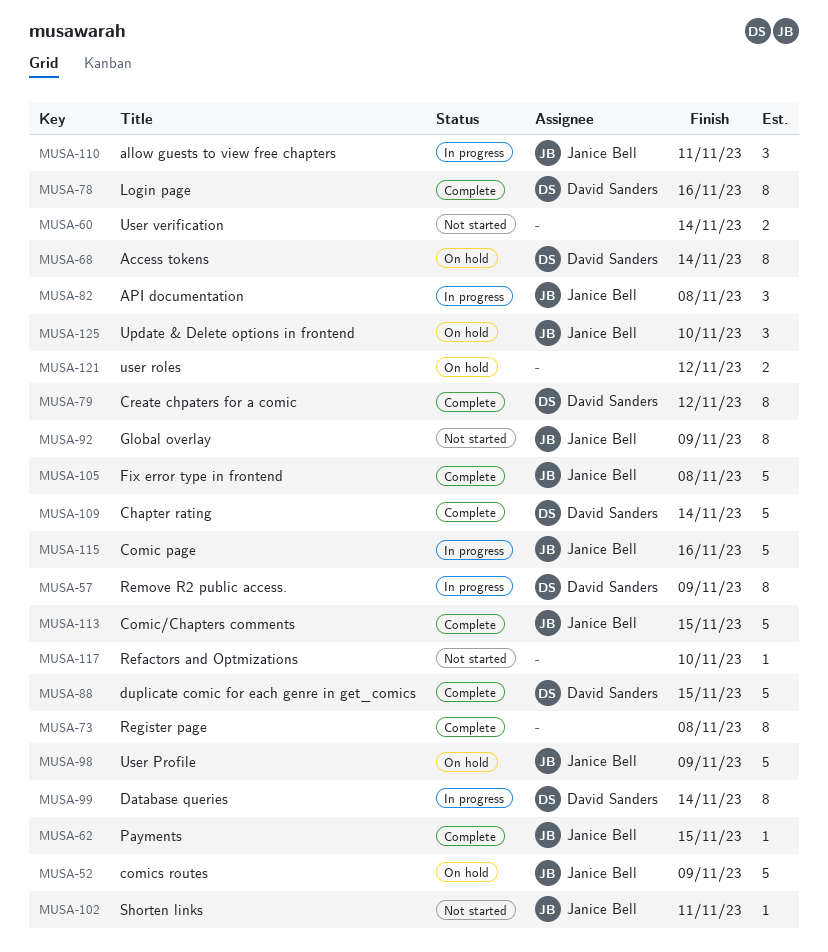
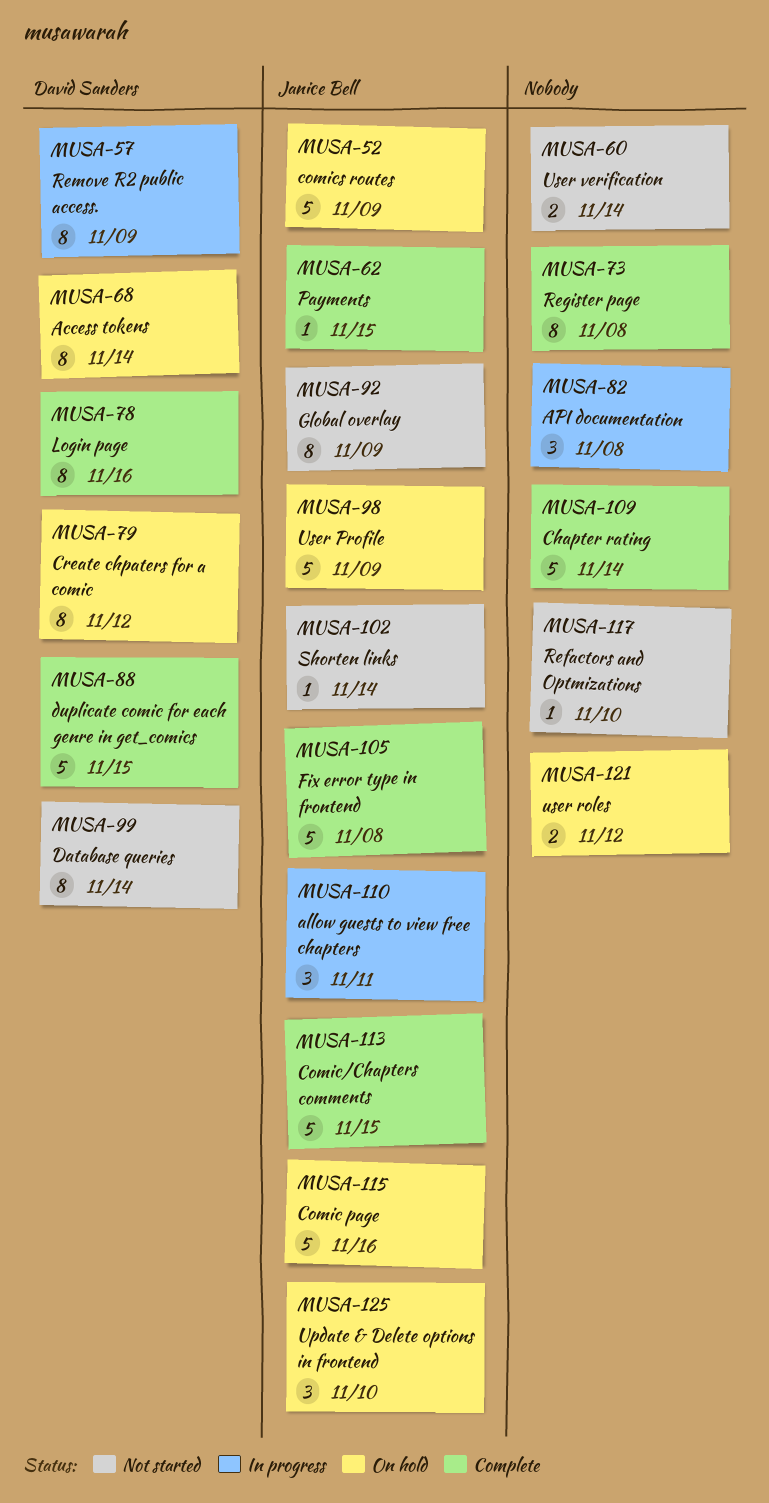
MUSA-79, status: Complete -> On hold
MUSA-82, owner: Janice Bell -> none
MUSA-99, status: In progress -> Not started
MUSA-102, due: Nov 11 -> Nov 14
MUSA-109, owner: David Sanders -> none
MUSA-115, status: In progress -> On hold

